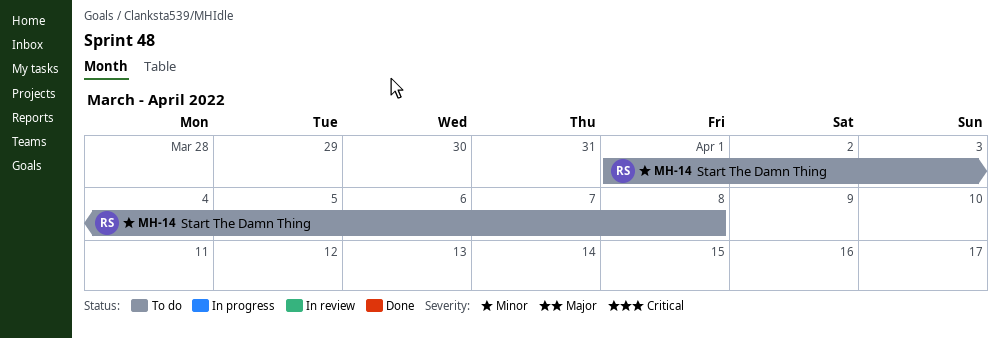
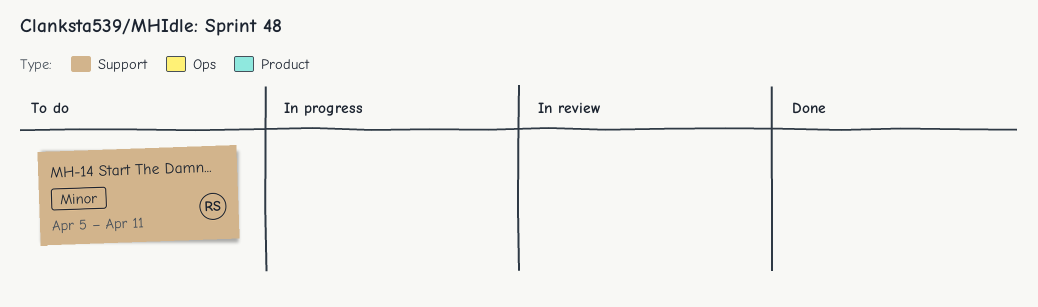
MH-14, start: Apr 1 -> Apr 5
MH-14, due: Apr 8 -> Apr 11

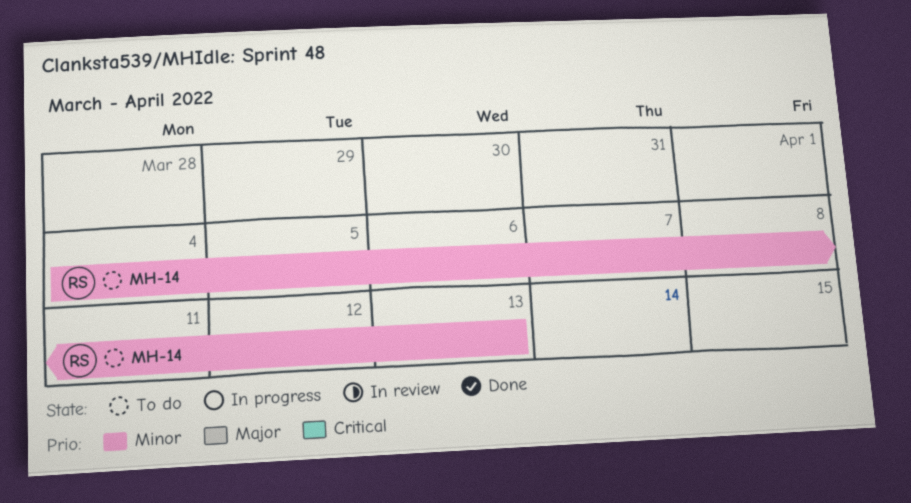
MH-14, start: Apr 5 -> Apr 4
MH-14, due: Apr 11 -> Apr 13

